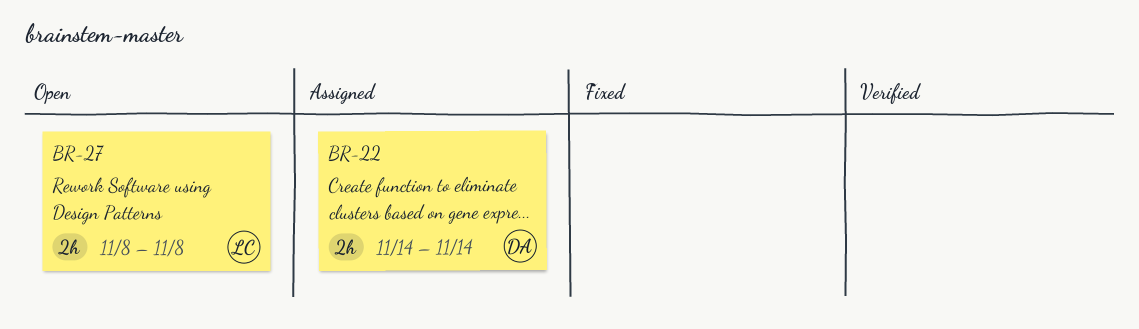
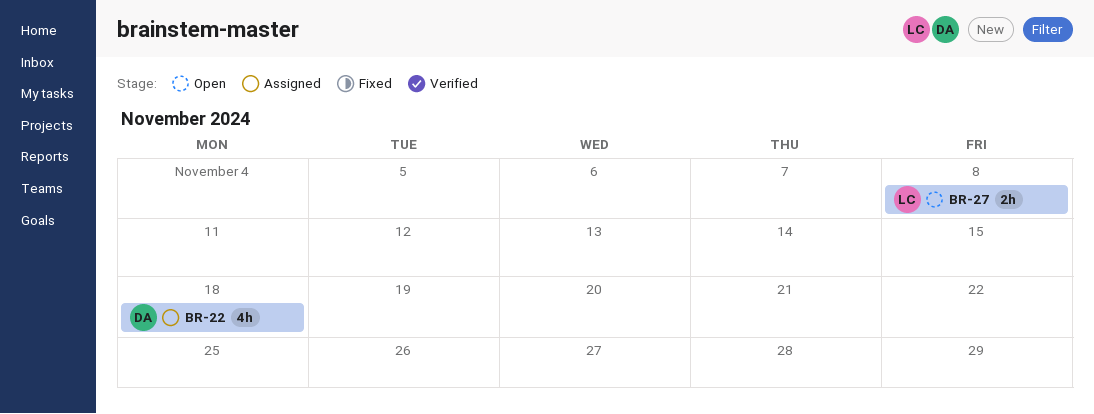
BR-22, estimate: 2h -> 4h
BR-22, start: Nov 14 -> Nov 18
BR-22, due: Nov 14 -> Nov 18

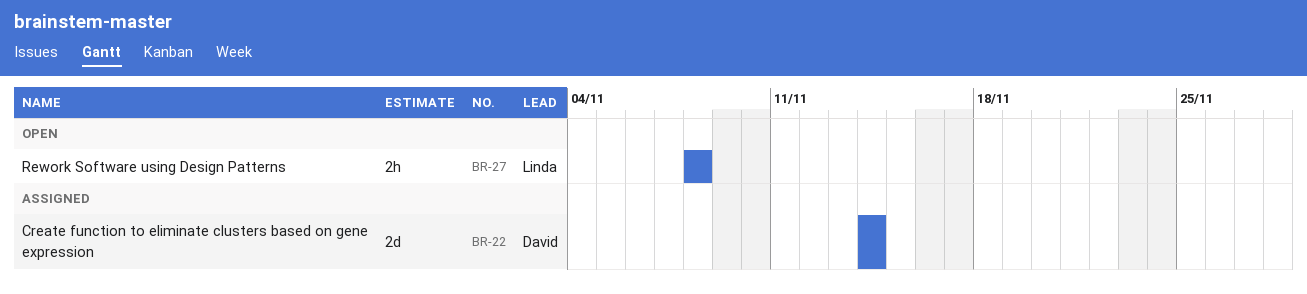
BR-22, estimate: 4h -> 2d
BR-22, start: Nov 18 -> Nov 14
BR-22, due: Nov 18 -> Nov 14

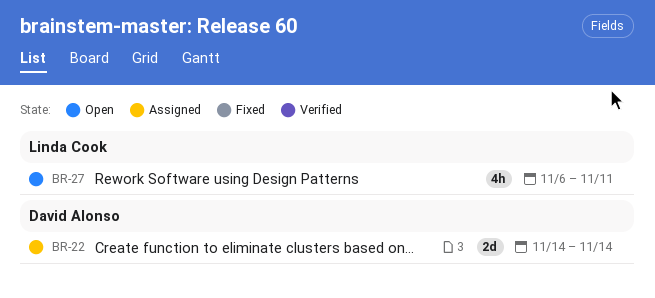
BR-27, estimate: 2h -> 4h
BR-27, start: Nov 8 -> Nov 6
BR-27, due: Nov 8 -> Nov 11

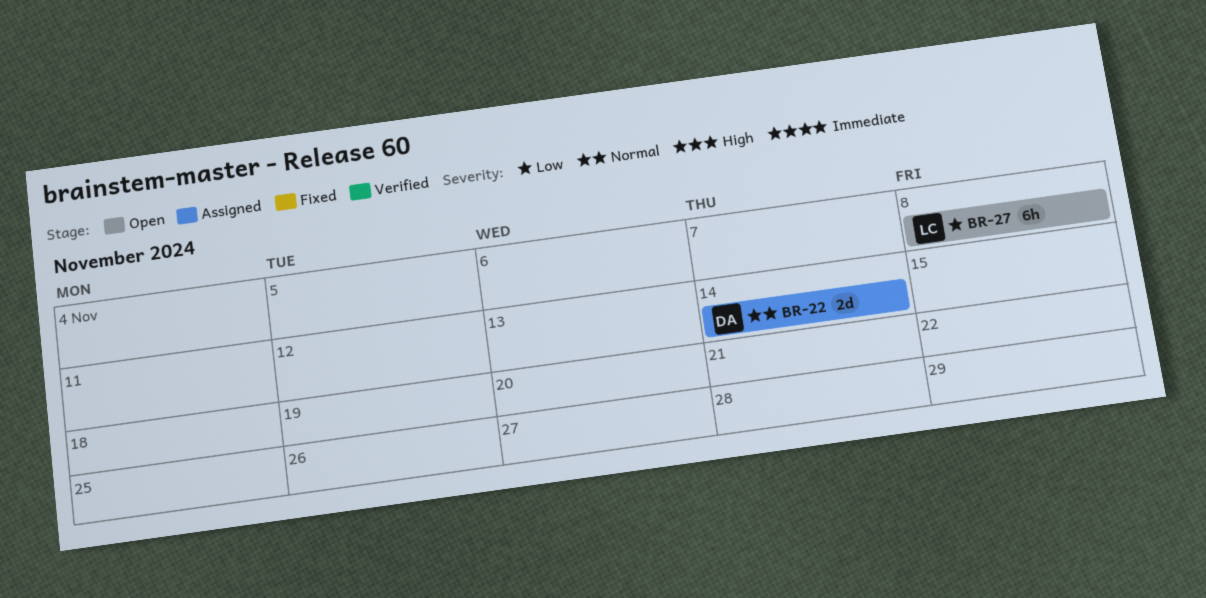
BR-27, estimate: 4h -> 6h
BR-27, start: Nov 6 -> Nov 8
BR-27, due: Nov 11 -> Nov 8

